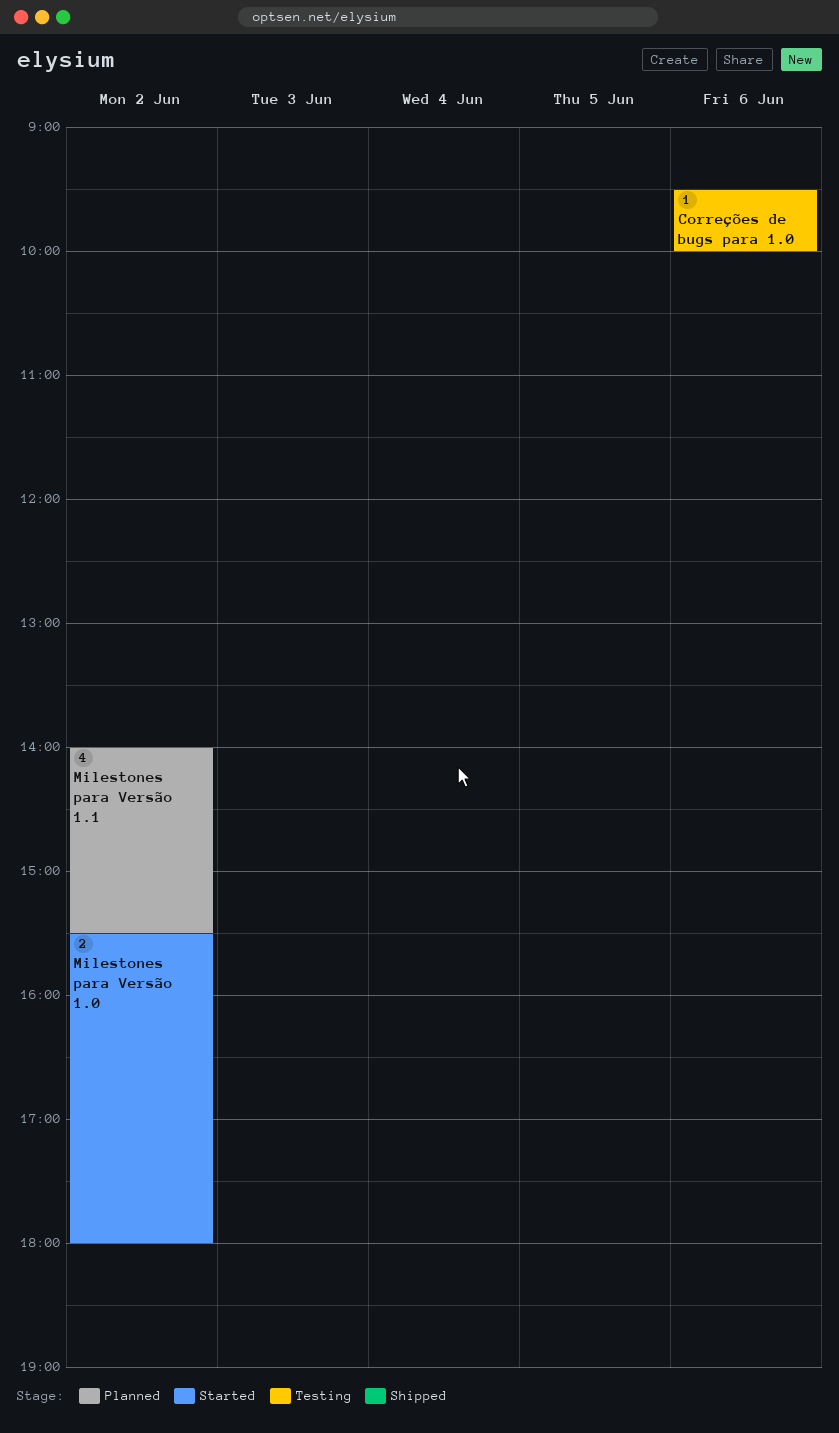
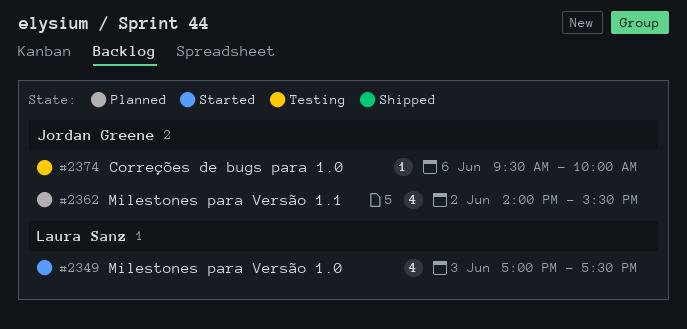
Milestones para Versão 1.0, estimate: 2 -> 4
Milestones para Versão 1.0, day: Jun 2 -> Jun 3
Milestones para Versão 1.0, begins: 15:30 -> 17:00
Milestones para Versão 1.0, ends: 18:00 -> 17:30

